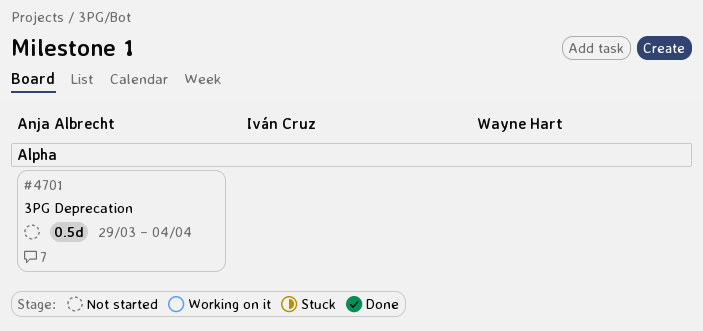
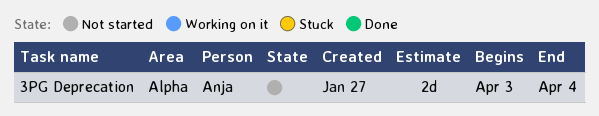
3PG Deprecation, estimate: 0.5d -> 2d
3PG Deprecation, start: Mar 29 -> Apr 3

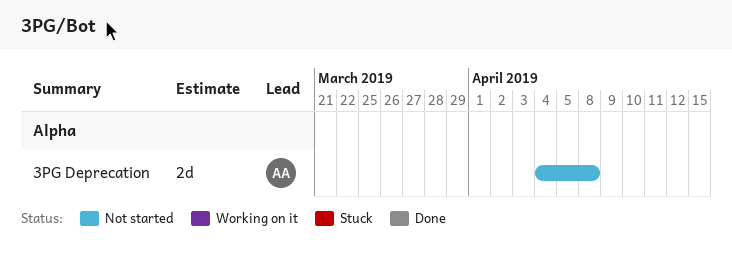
3PG Deprecation, start: Apr 3 -> Apr 4
3PG Deprecation, due: Apr 4 -> Apr 8

